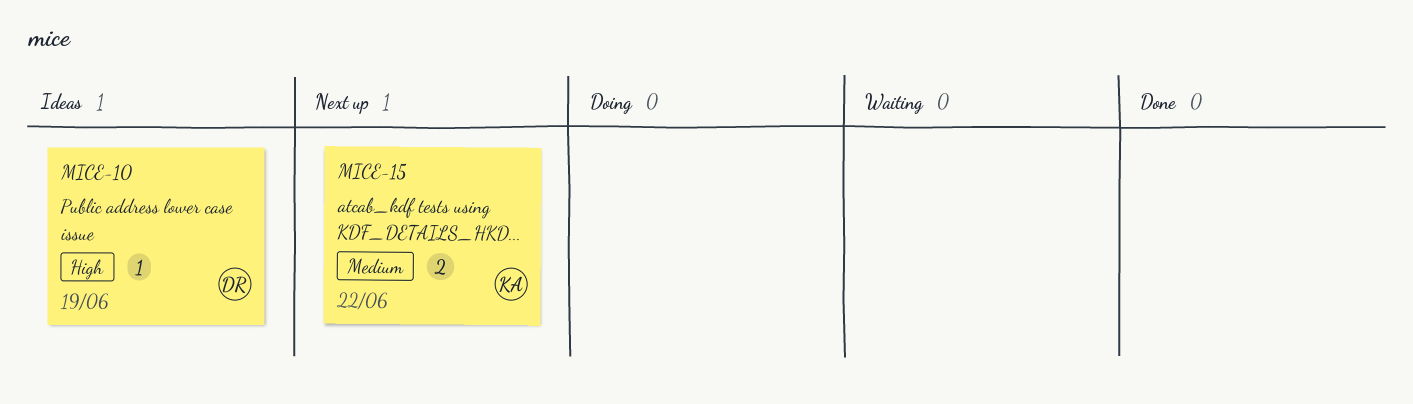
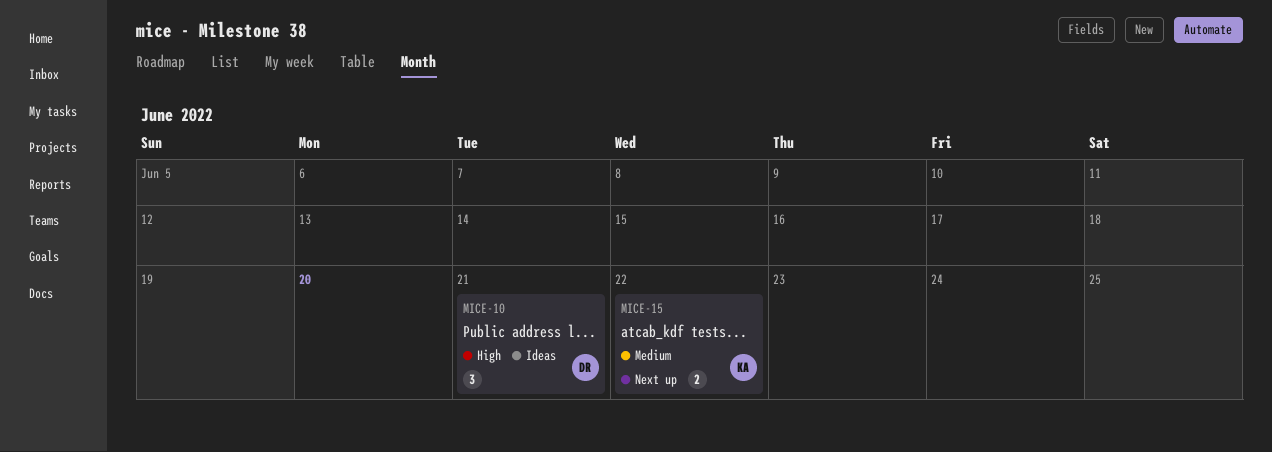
MICE-10, estimate: 1 -> 3
MICE-10, due: Jun 19 -> Jun 21

